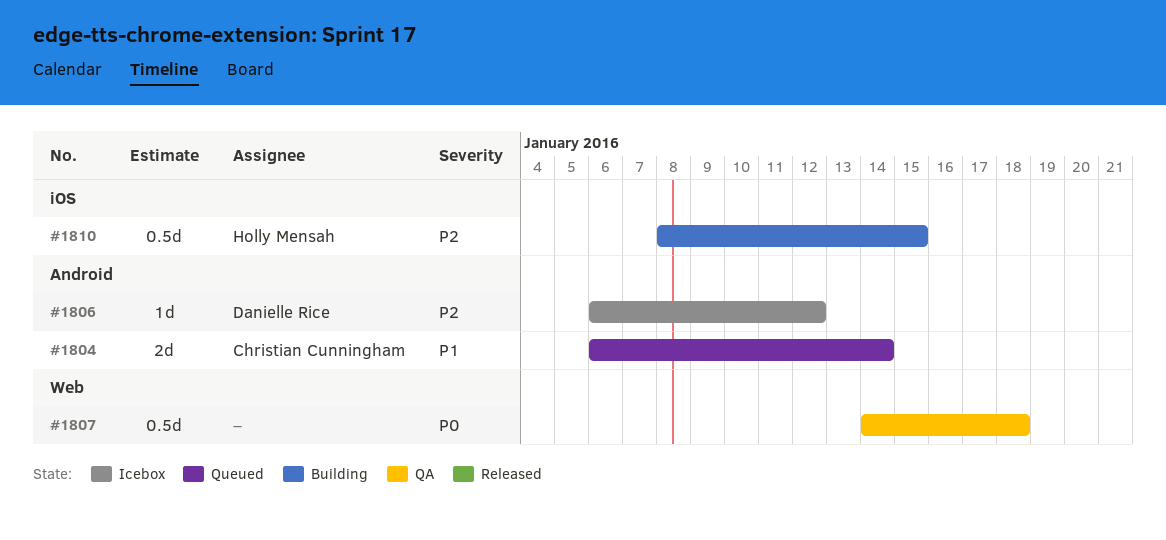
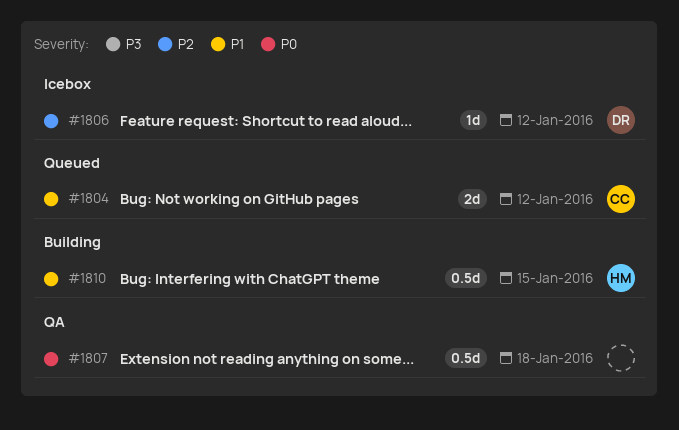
#1804, due: Jan 14 -> Jan 12
#1810, priority: P2 -> P1

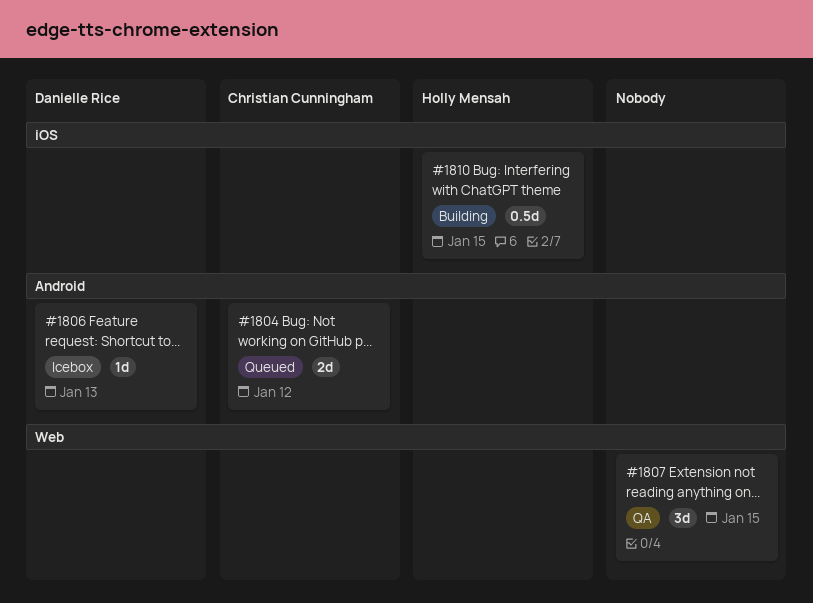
#1806, due: Jan 12 -> Jan 13
#1807, estimate: 0.5d -> 3d
#1807, due: Jan 18 -> Jan 15

